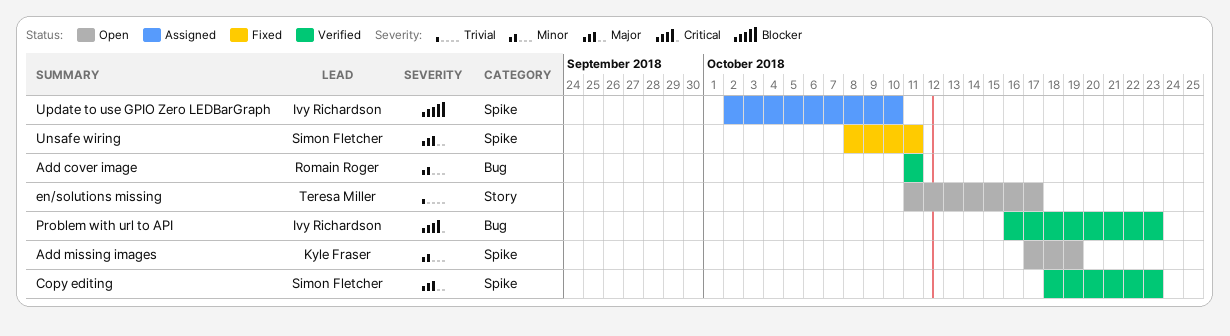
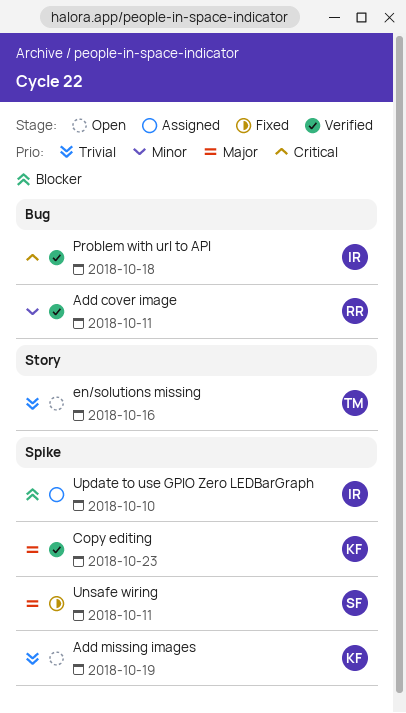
Add missing images, priority: Minor -> Trivial
Copy editing, owner: Simon Fletcher -> Kyle Fraser
en/solutions missing, due: Oct 17 -> Oct 16
Problem with url to API, due: Oct 23 -> Oct 18

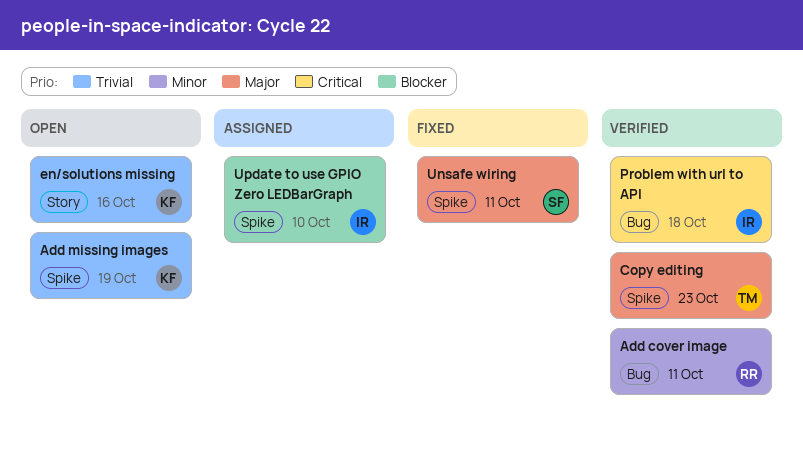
Copy editing, owner: KF -> TM
en/solutions missing, owner: TM -> KF

